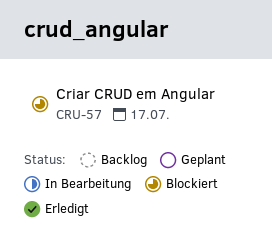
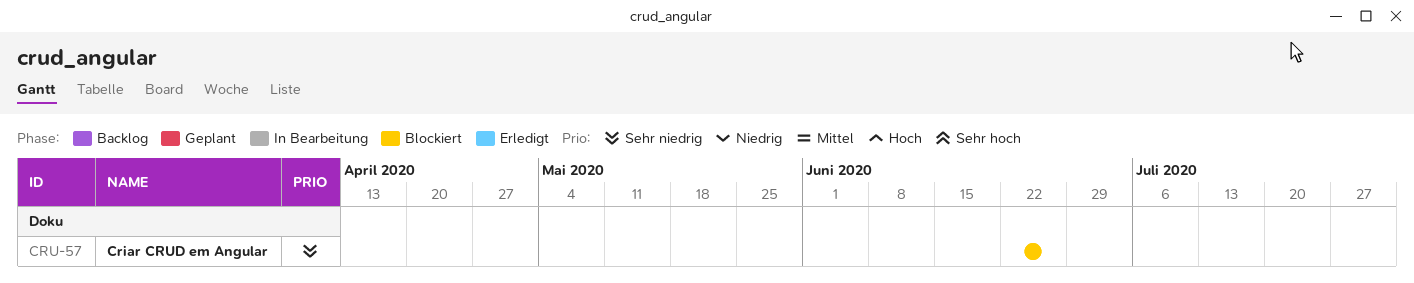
CRU-57, due: Jul 17 -> Jun 26

